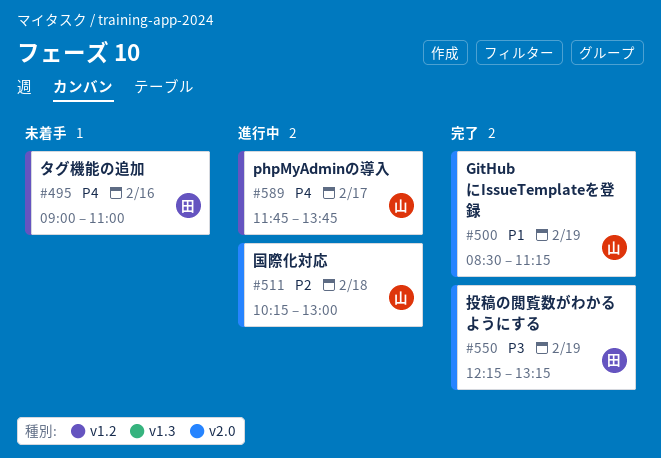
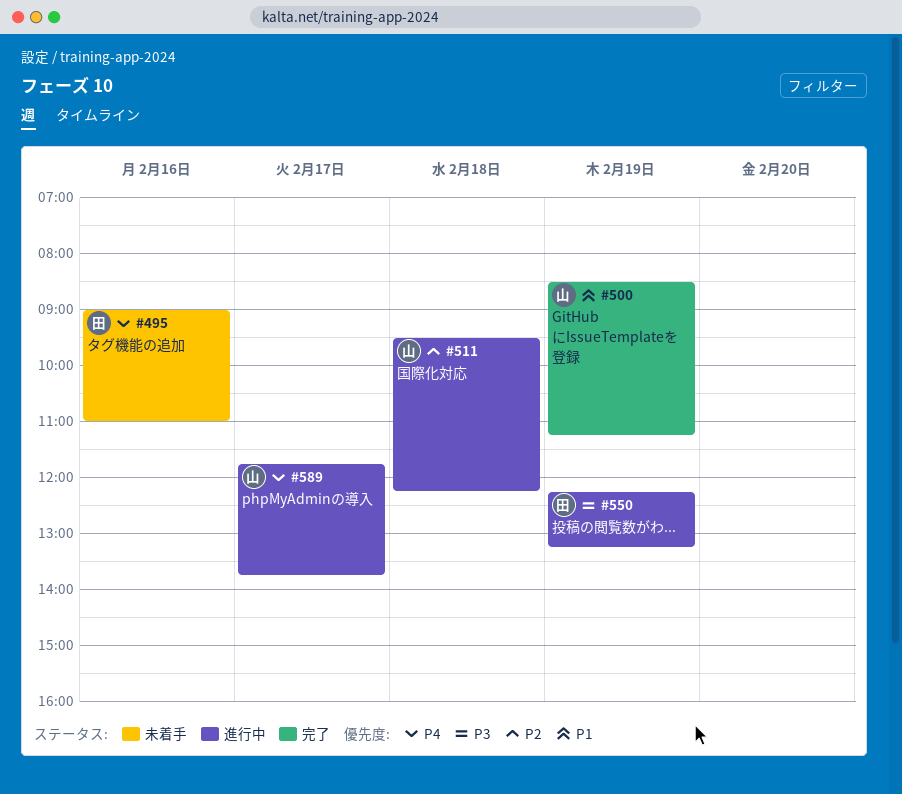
#511, begins: 10:15 -> 09:30
#511, ends: 13:00 -> 12:15
#550, status: 完了 -> 進行中

